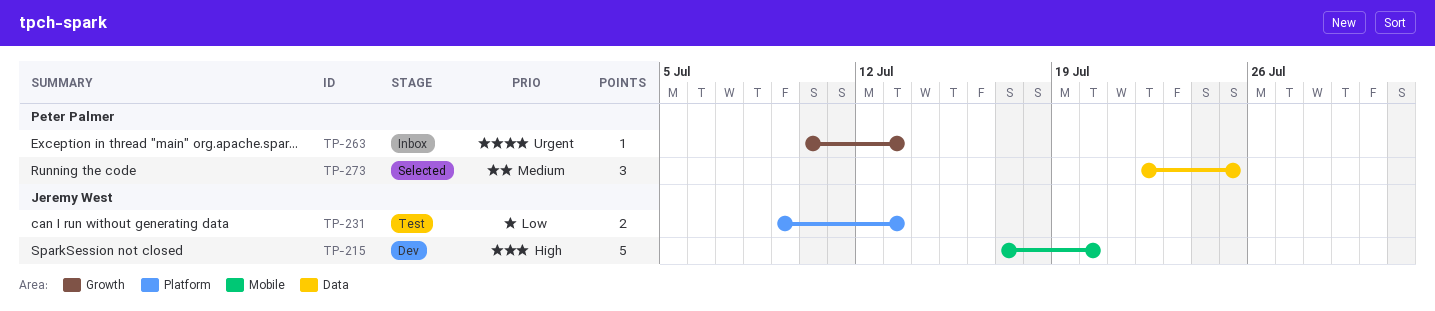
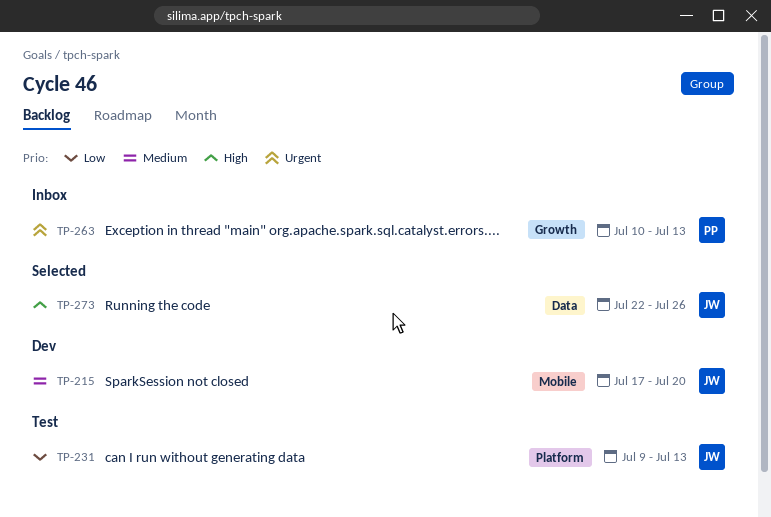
TP-215, priority: High -> Medium
TP-273, owner: Peter Palmer -> Jeremy West
TP-273, priority: Medium -> High
TP-273, due: Jul 25 -> Jul 26

